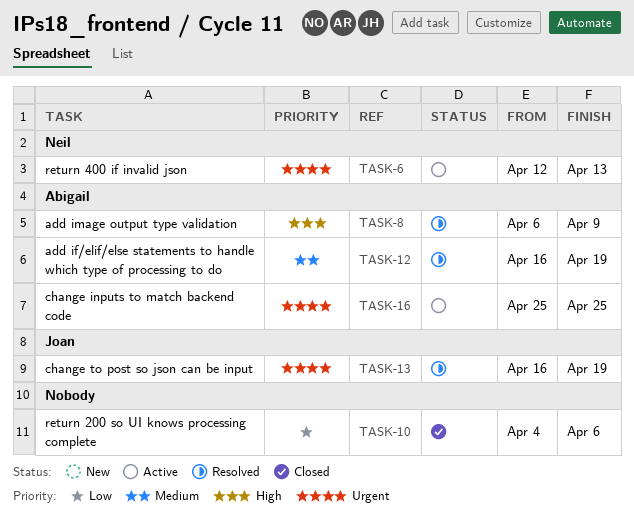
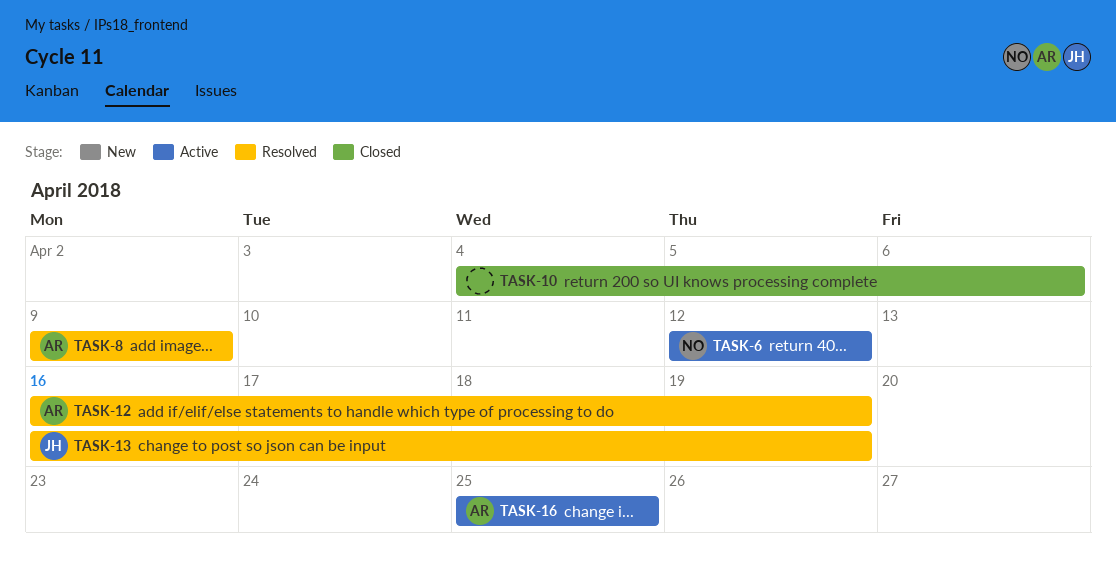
TASK-6, due: Apr 13 -> Apr 12
TASK-8, start: Apr 6 -> Apr 9

